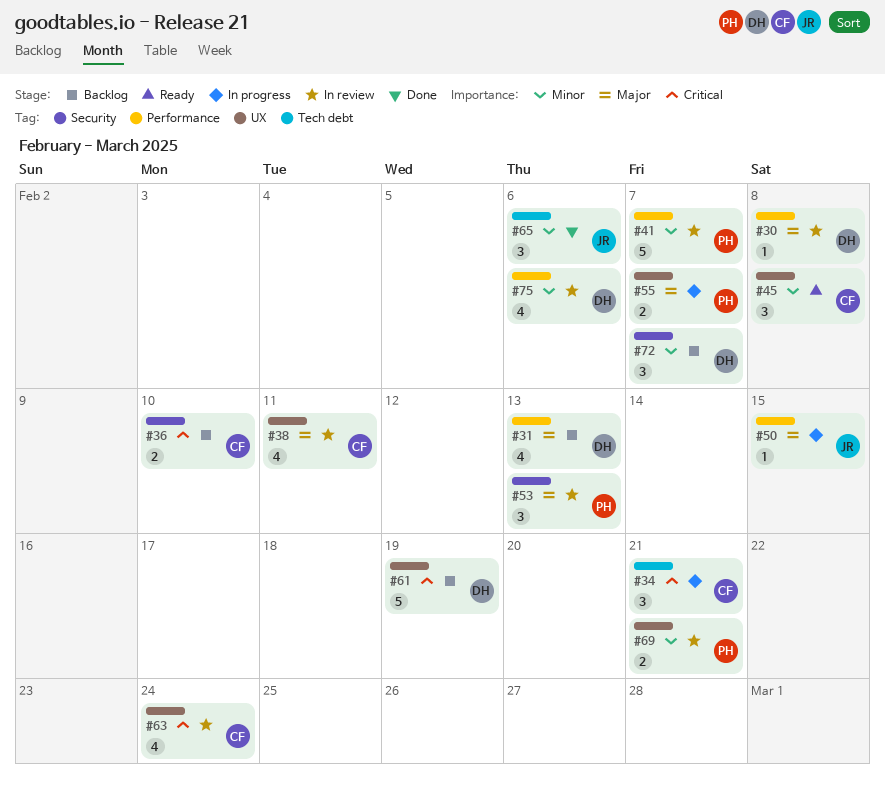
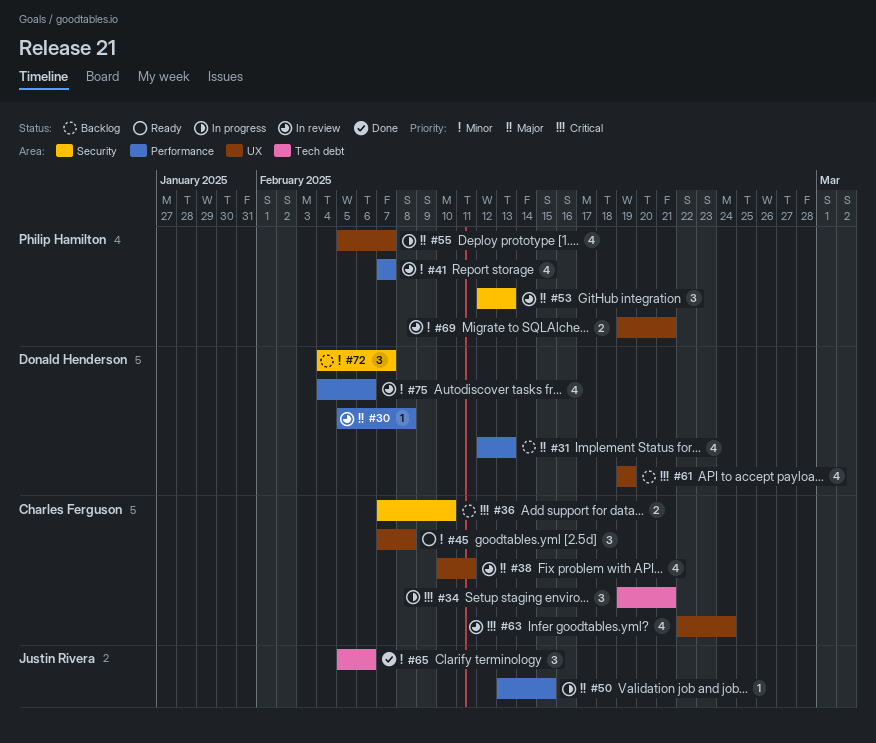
#41, estimate: 5 -> 4
#55, estimate: 2 -> 4
#61, estimate: 5 -> 4

